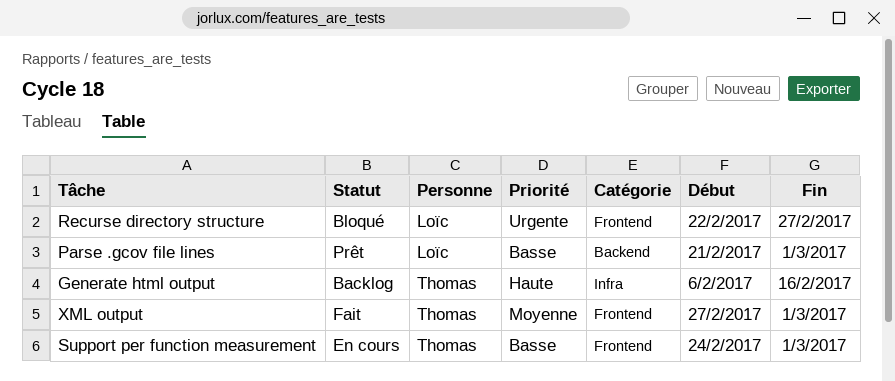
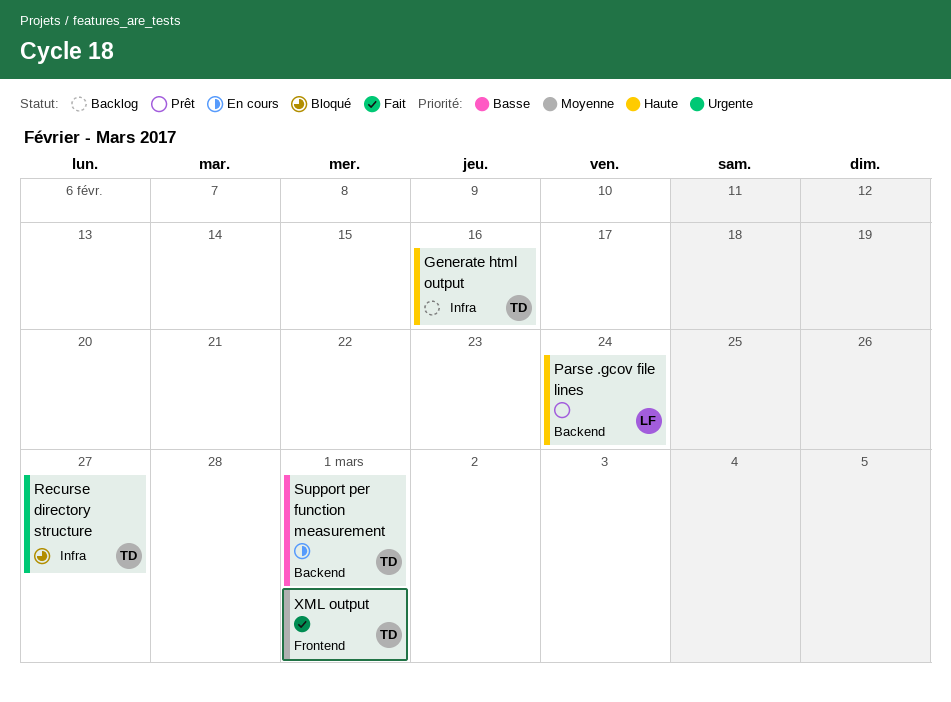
Parse .gcov file lines, priority: Basse -> Haute
Parse .gcov file lines, due: Mar 1 -> Feb 24
Recurse directory structure, owner: Loïc -> Thomas
Recurse directory structure, label: Frontend -> Infra
Support per function measurement, label: Frontend -> Backend

